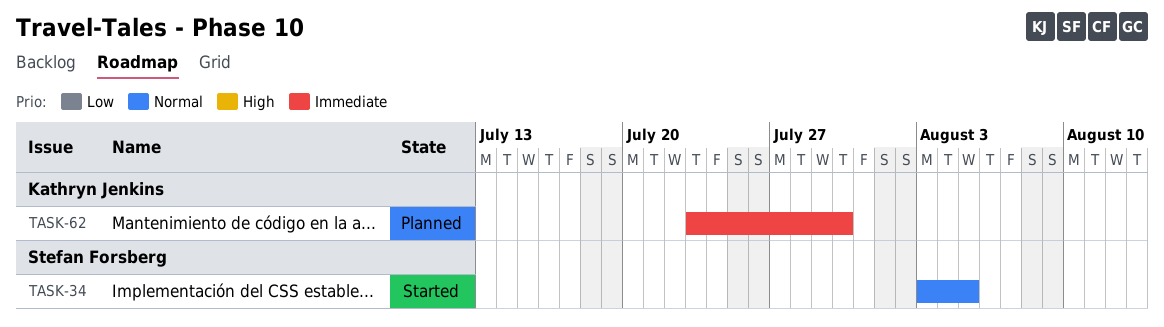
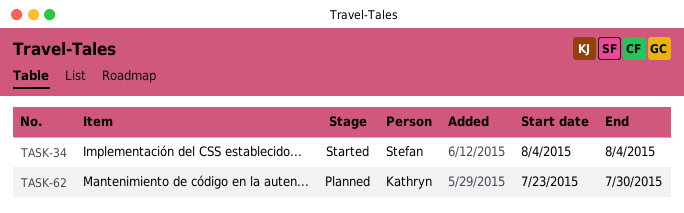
TASK-34, start: Aug 3 -> Aug 4
TASK-34, due: Aug 5 -> Aug 4

